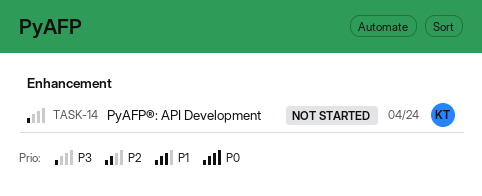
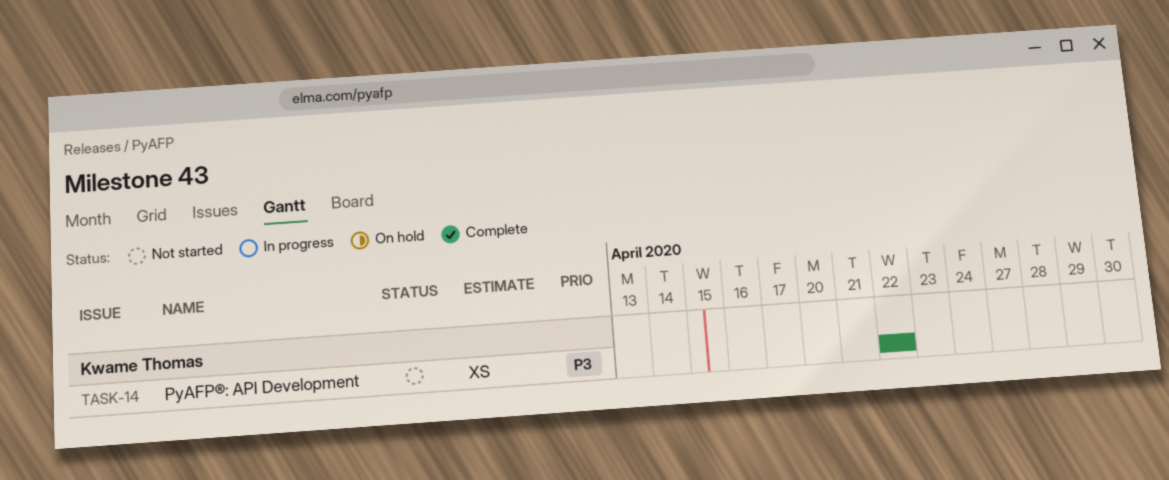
TASK-14, due: Apr 24 -> Apr 22

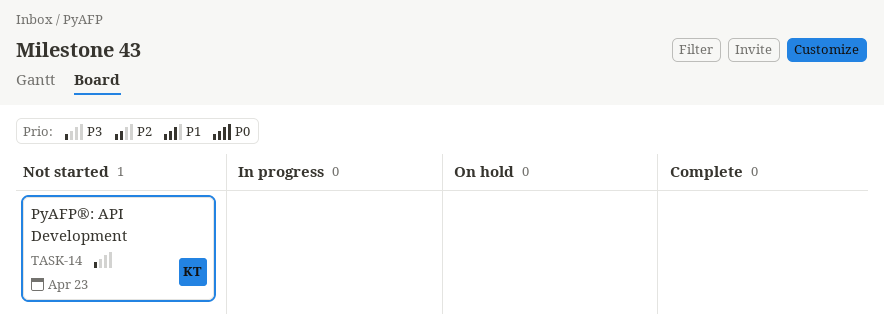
TASK-14, due: Apr 22 -> Apr 23

